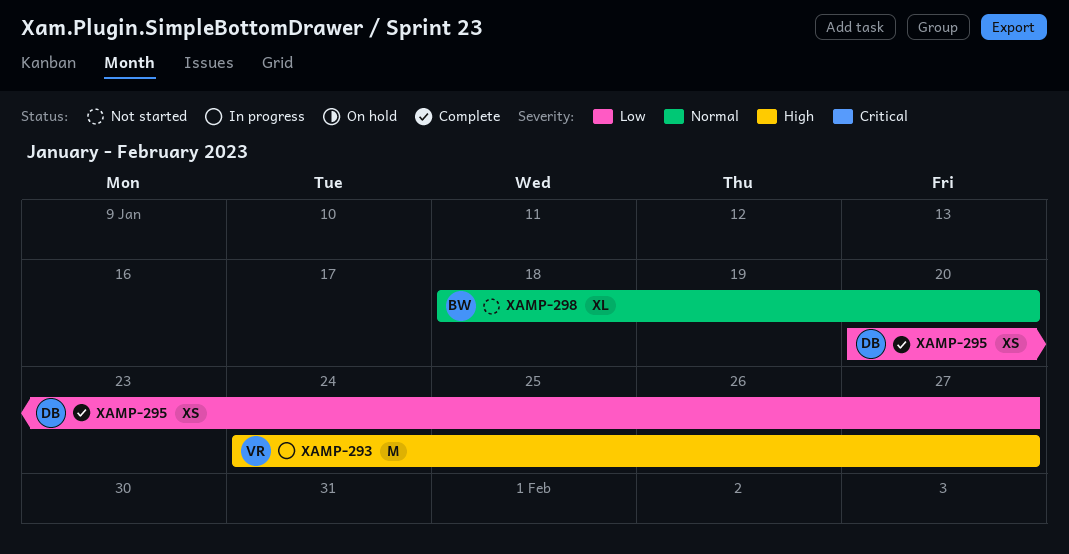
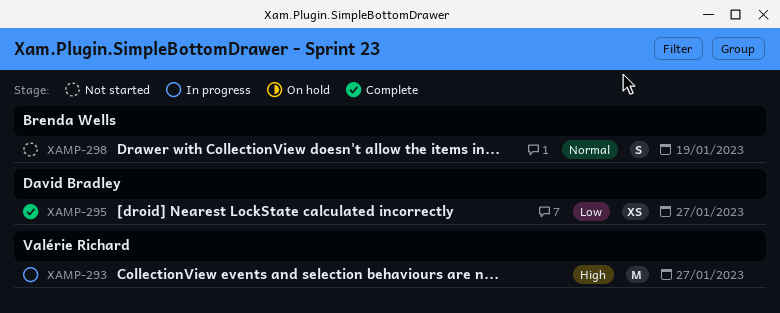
XAMP-298, estimate: XL -> S
XAMP-298, due: Jan 20 -> Jan 19

